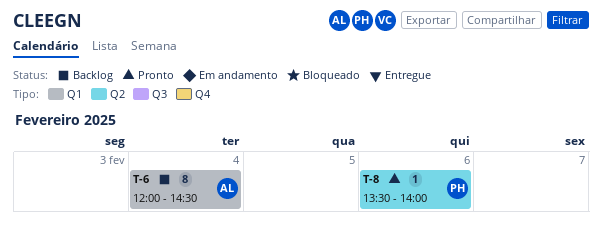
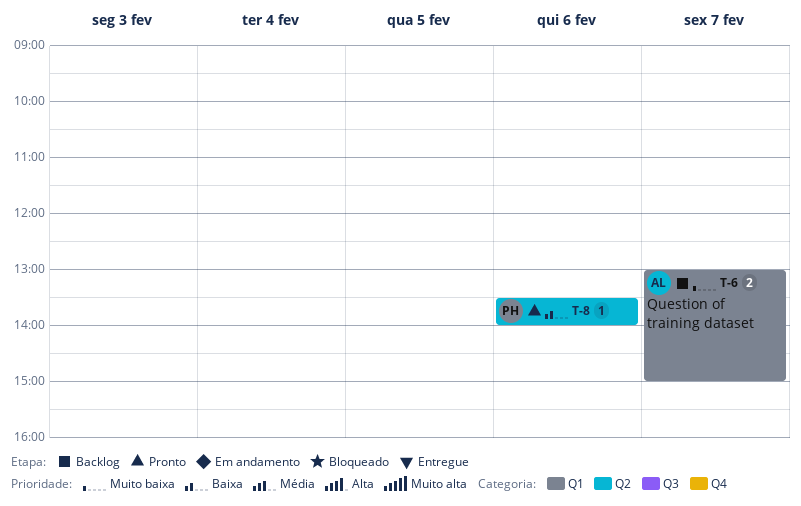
T-6, estimate: 8 -> 2
T-6, day: Feb 4 -> Feb 7
T-6, begins: 12:00 -> 13:00
T-6, ends: 14:30 -> 15:00

